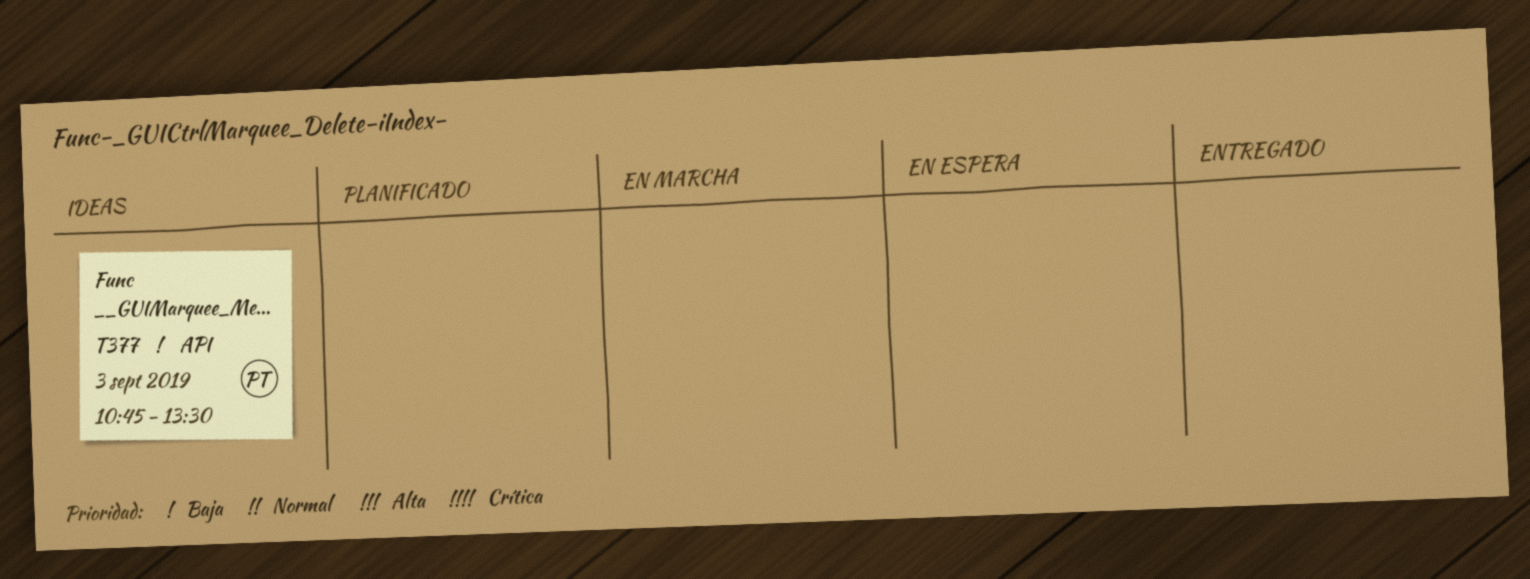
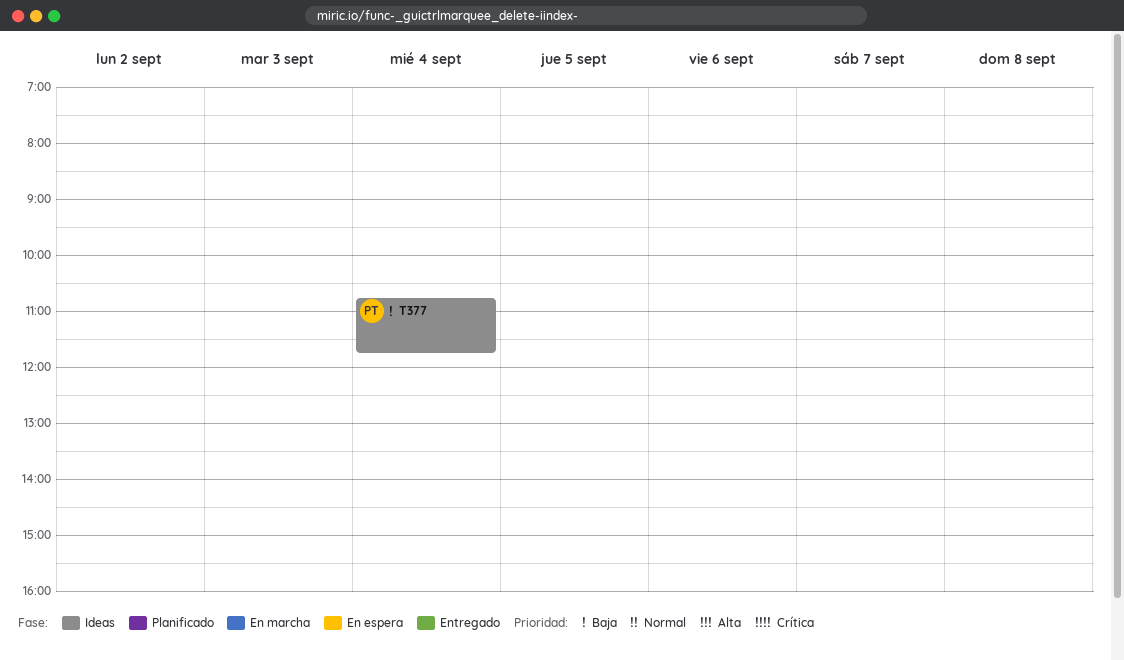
T377, day: Sep 3 -> Sep 4
T377, ends: 13:30 -> 11:45

